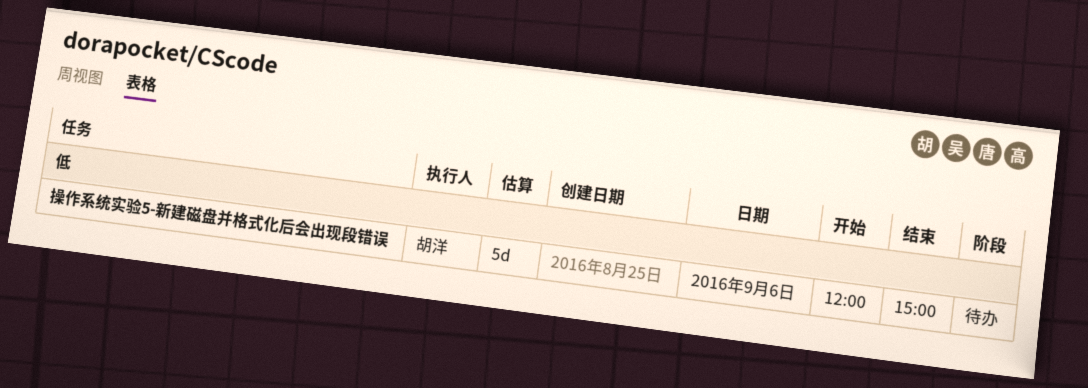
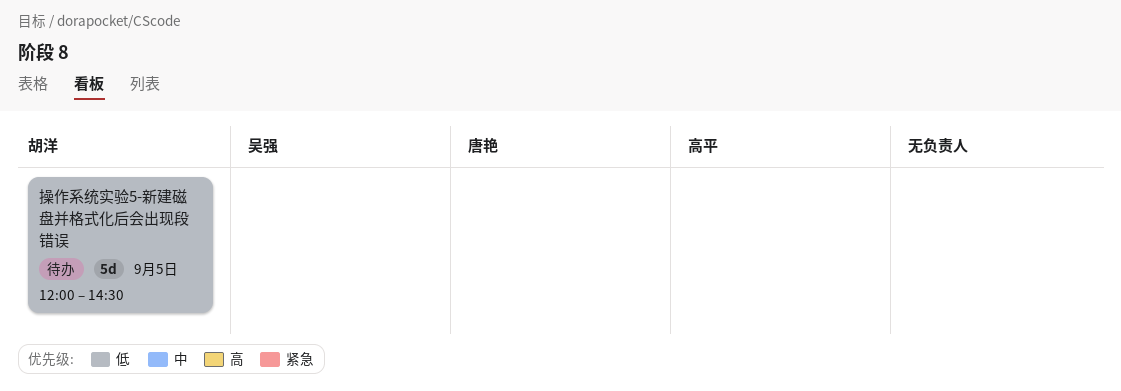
操作系统实验5-新建磁盘并格式化后会出现段错误, day: Sep 6 -> Sep 5
操作系统实验5-新建磁盘并格式化后会出现段错误, ends: 15:00 -> 14:30

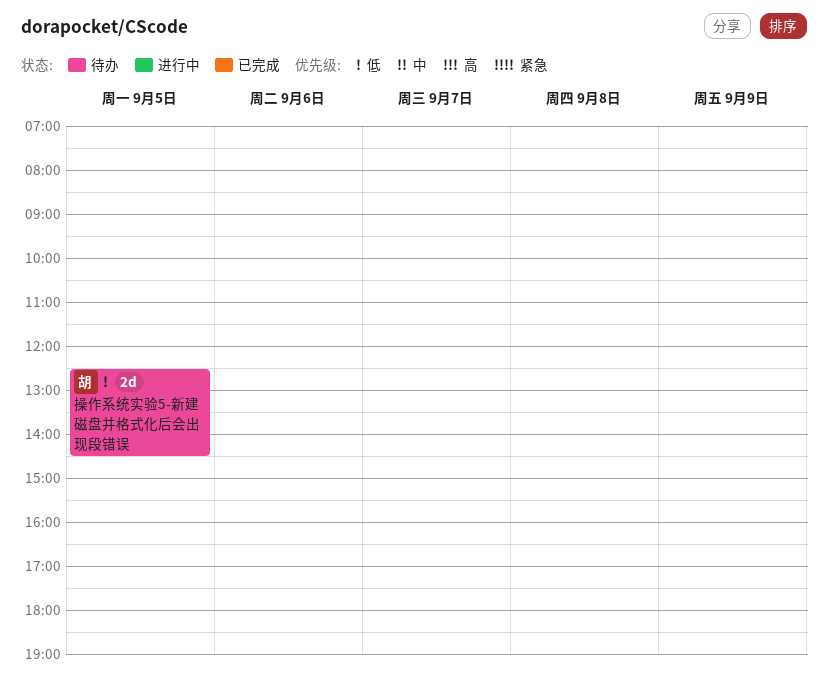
操作系统实验5-新建磁盘并格式化后会出现段错误, estimate: 5d -> 2d
操作系统实验5-新建磁盘并格式化后会出现段错误, begins: 12:00 -> 12:30

